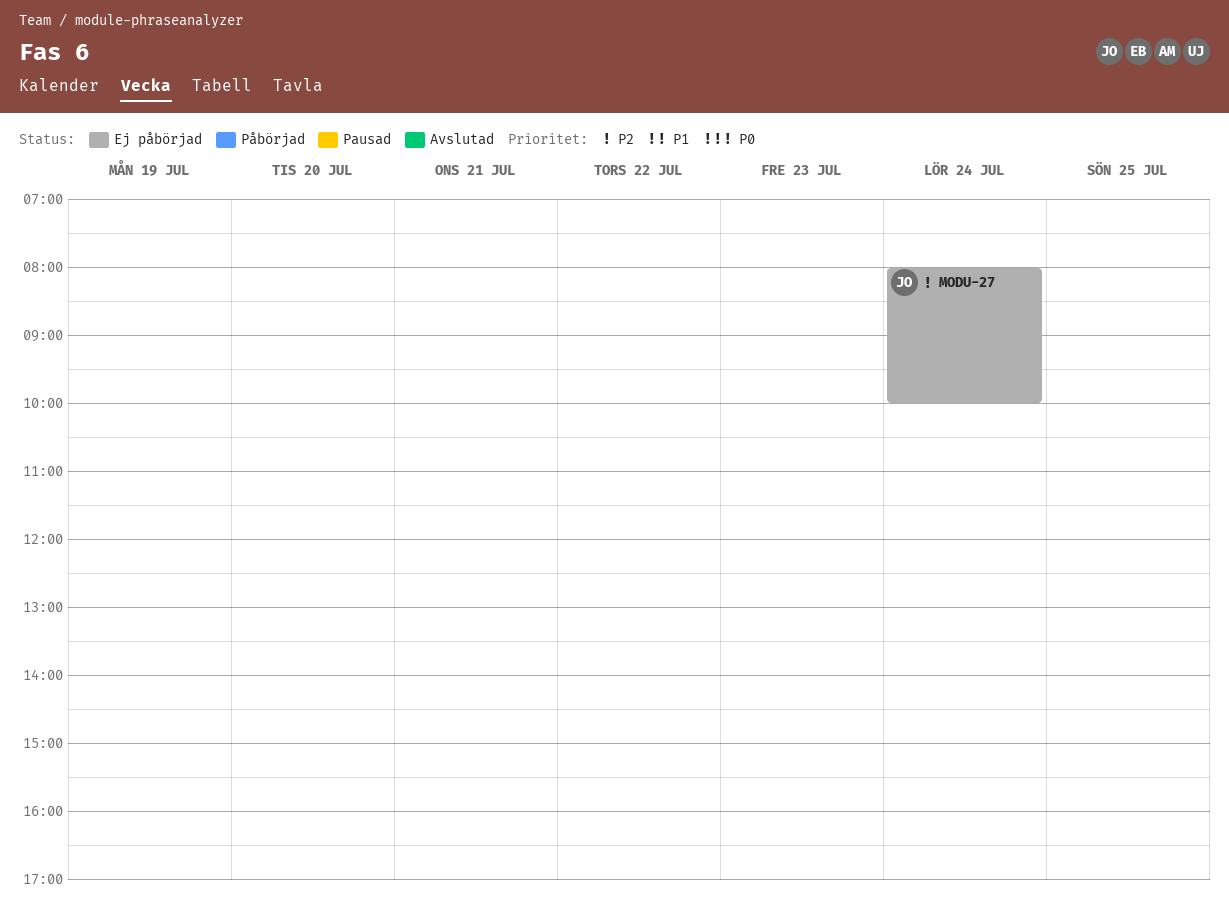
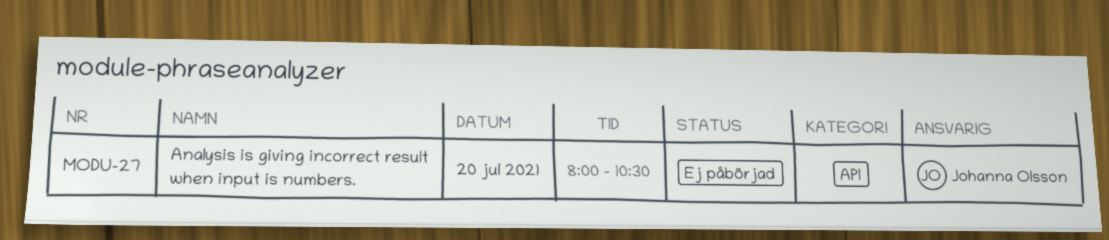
MODU-27, day: Jul 24 -> Jul 20
MODU-27, ends: 10:00 -> 10:30

